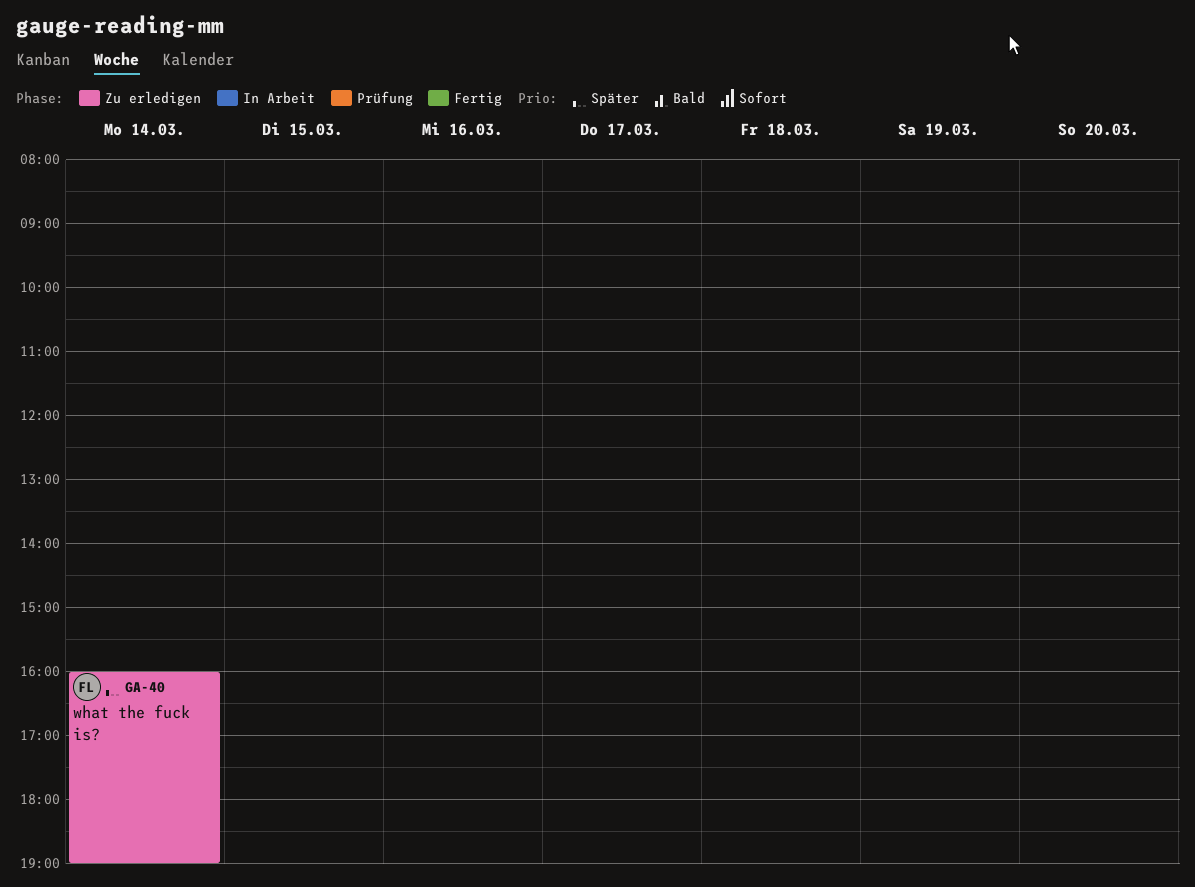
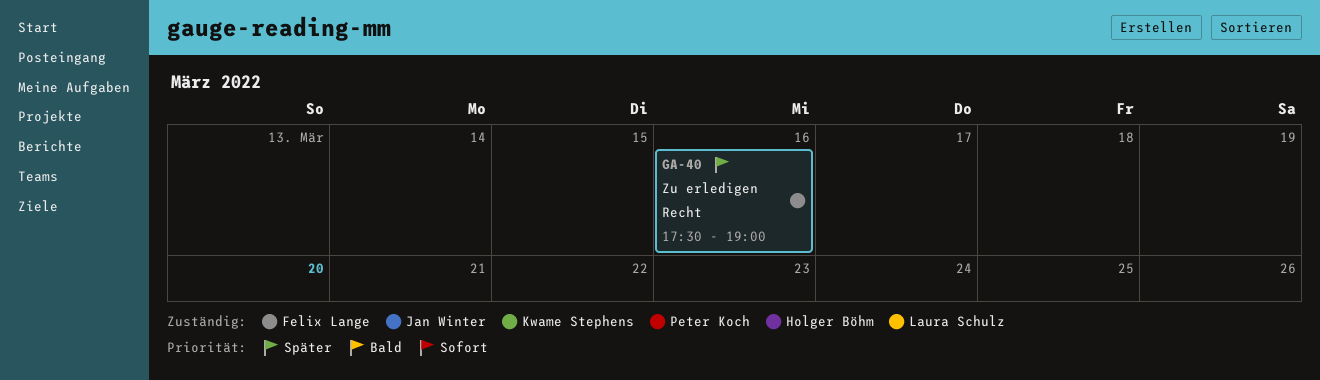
GA-40, day: Mar 14 -> Mar 16
GA-40, begins: 16:00 -> 17:30

